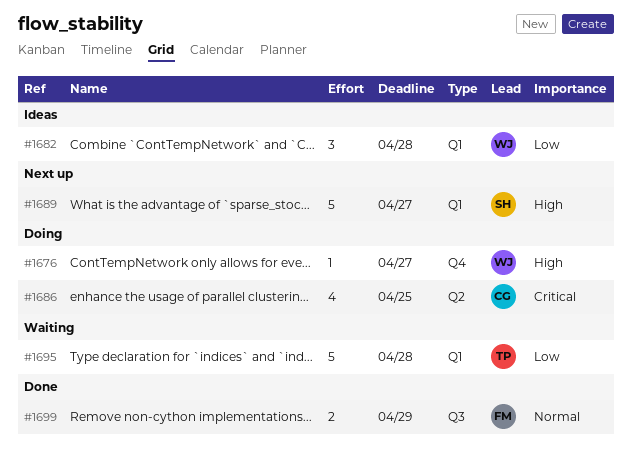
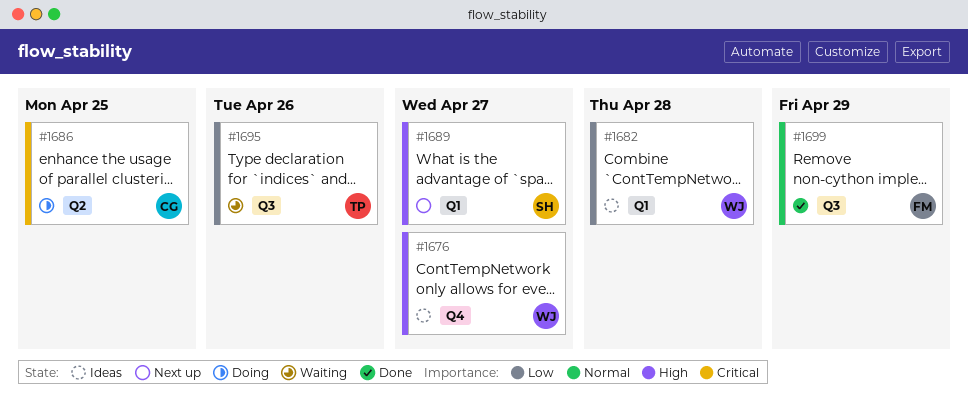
#1676, status: Doing -> Ideas
#1695, label: Q1 -> Q3
#1695, due: Apr 28 -> Apr 26

